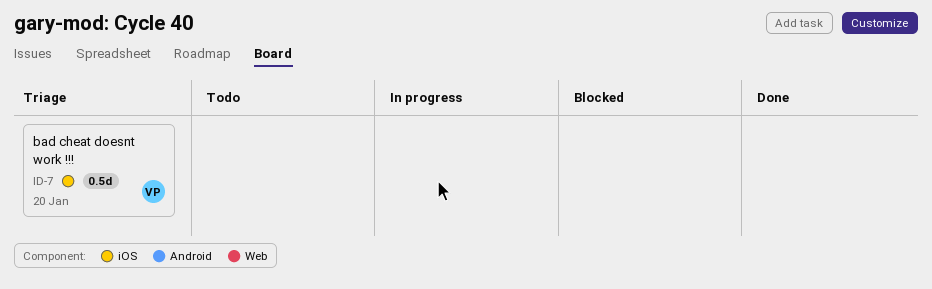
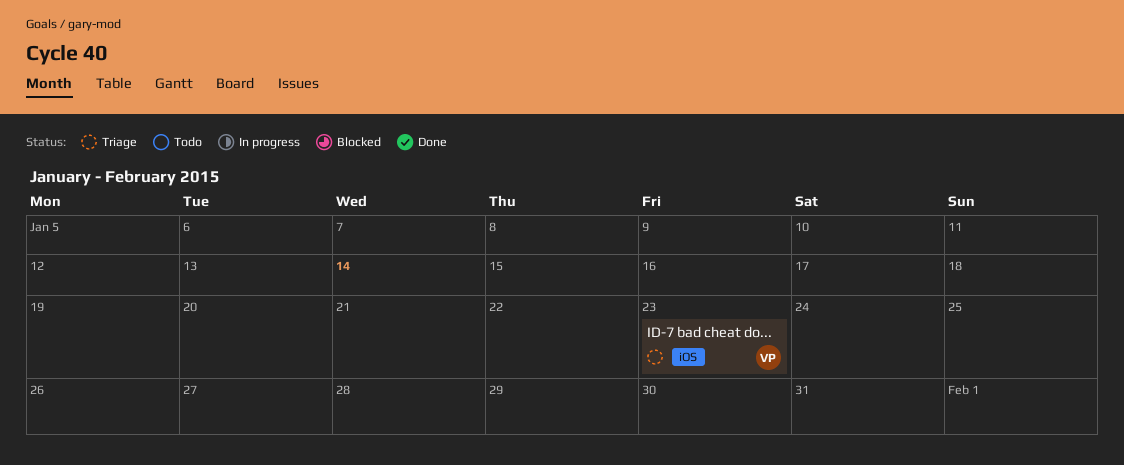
ID-7, due: Jan 20 -> Jan 23

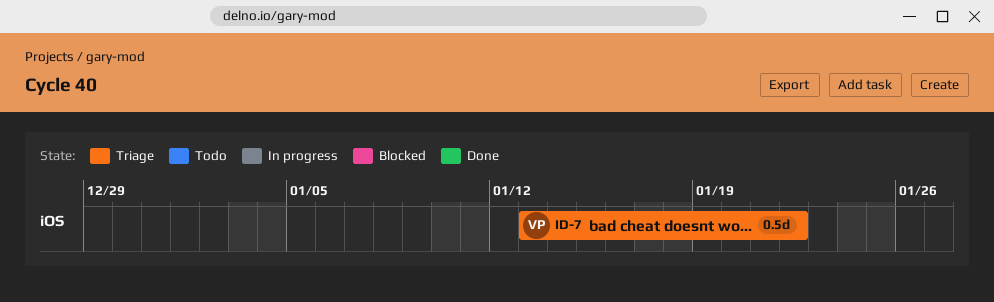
ID-7, due: Jan 23 -> Jan 22

